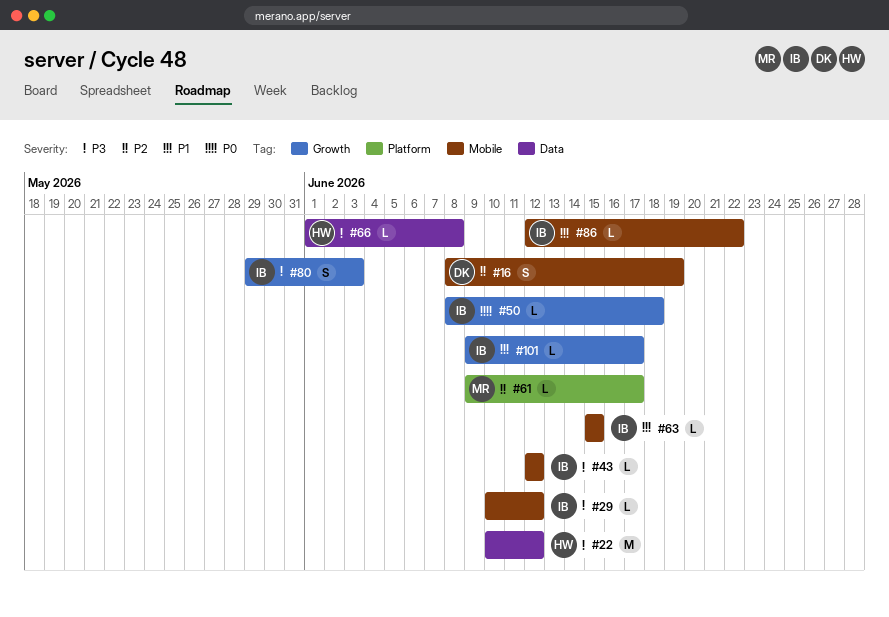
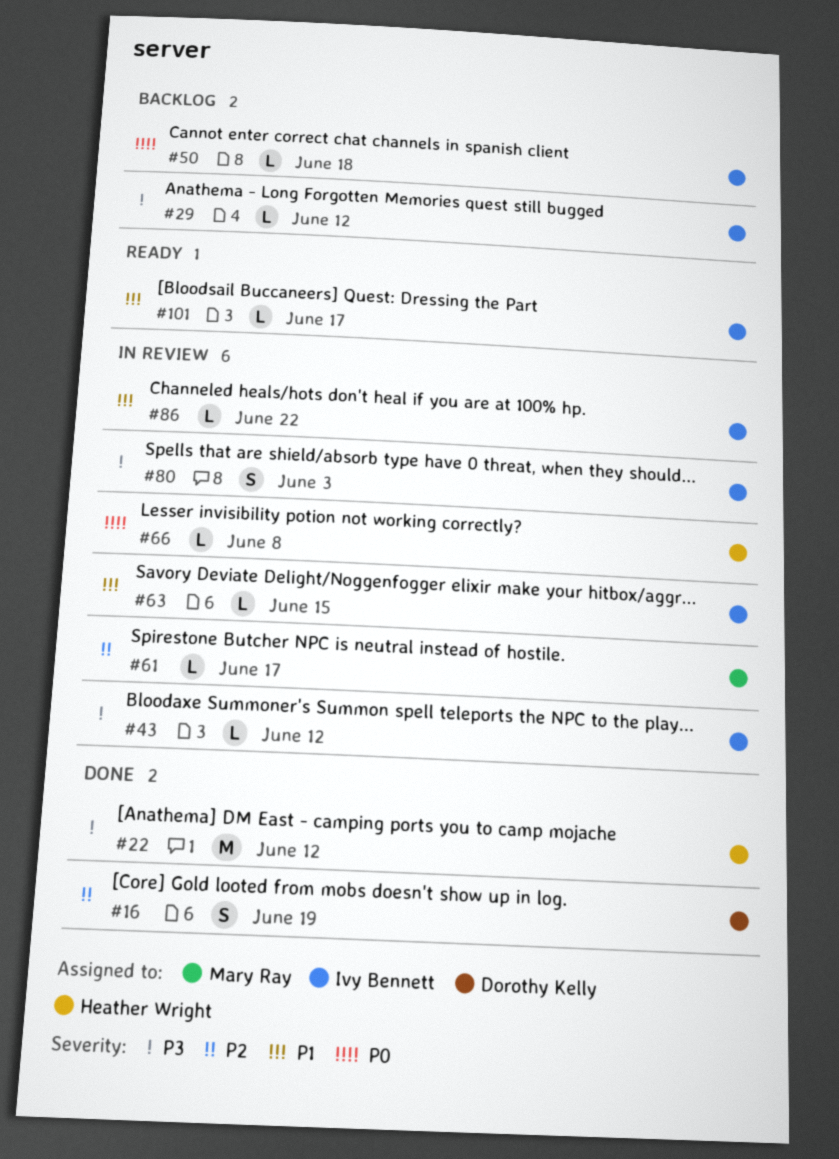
#66, priority: P3 -> P0

